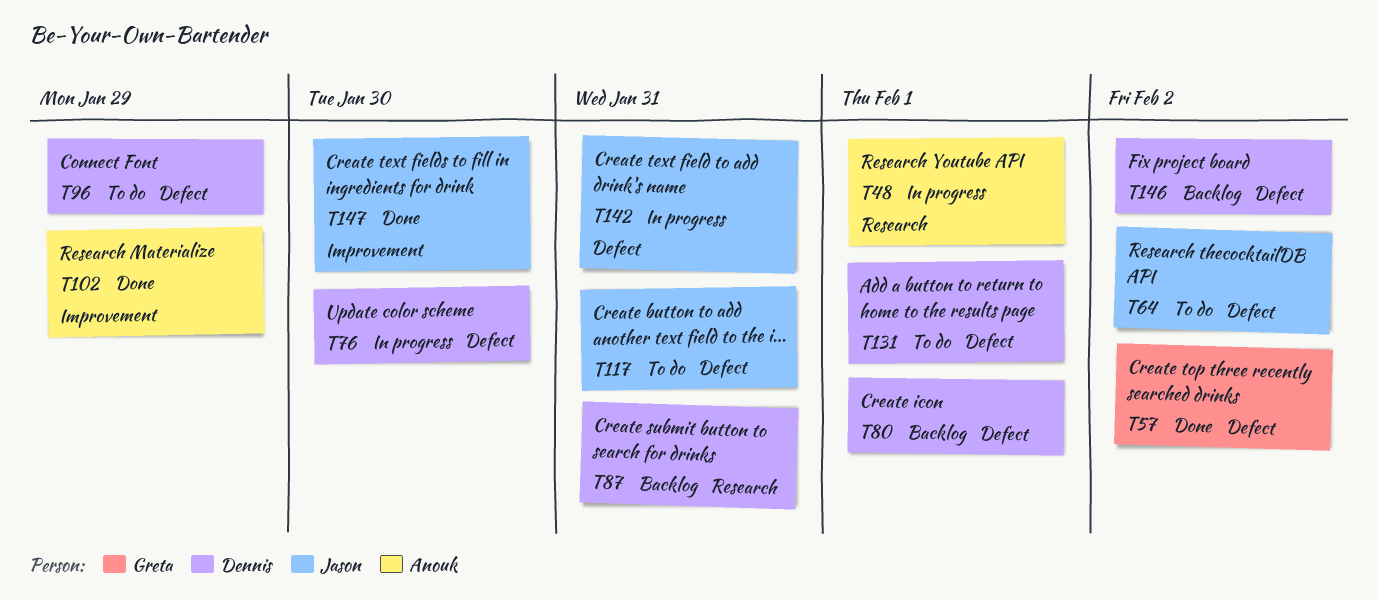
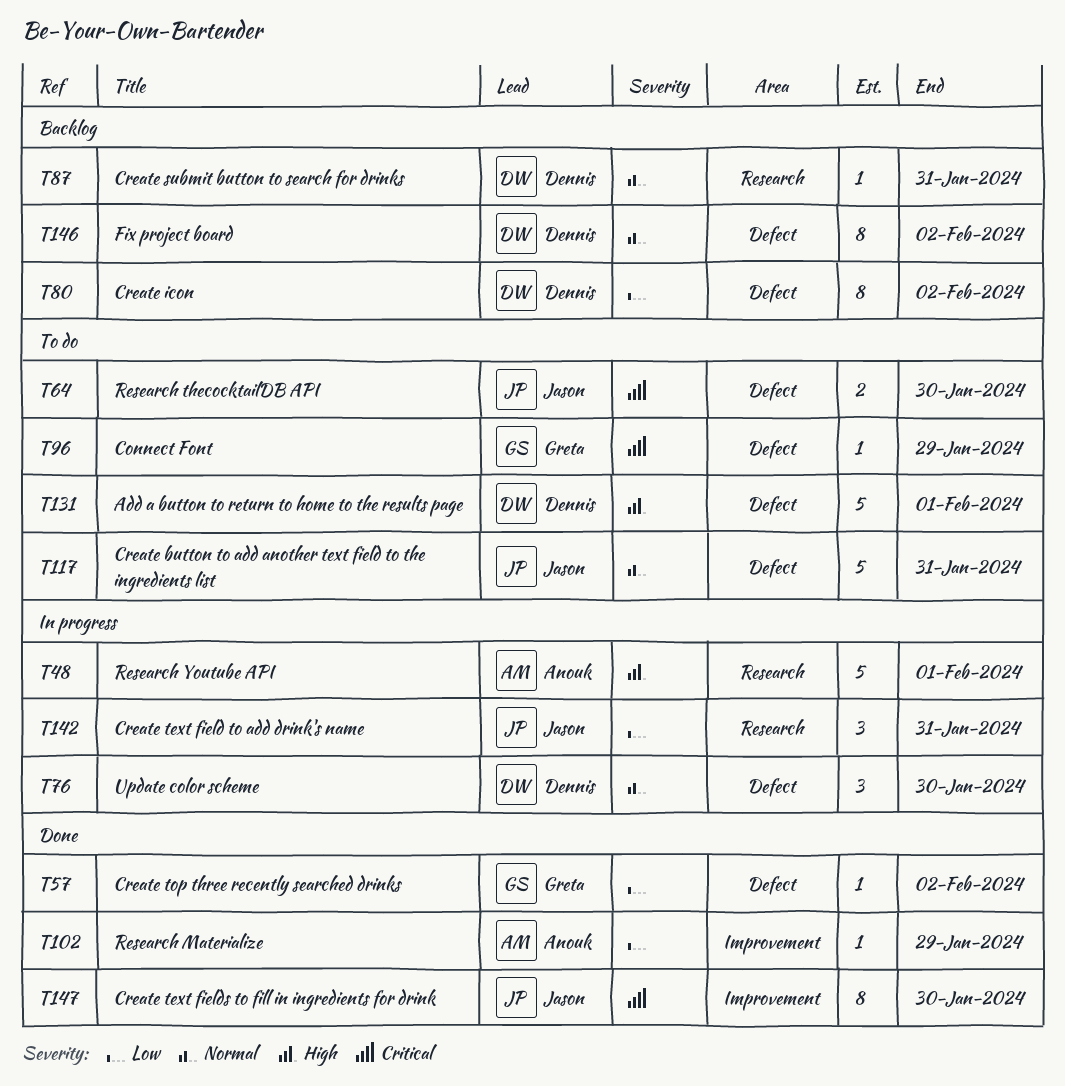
T64, due: Feb 2 -> Jan 30
T80, due: Feb 1 -> Feb 2
T96, owner: Dennis -> Greta
T142, label: Defect -> Research

